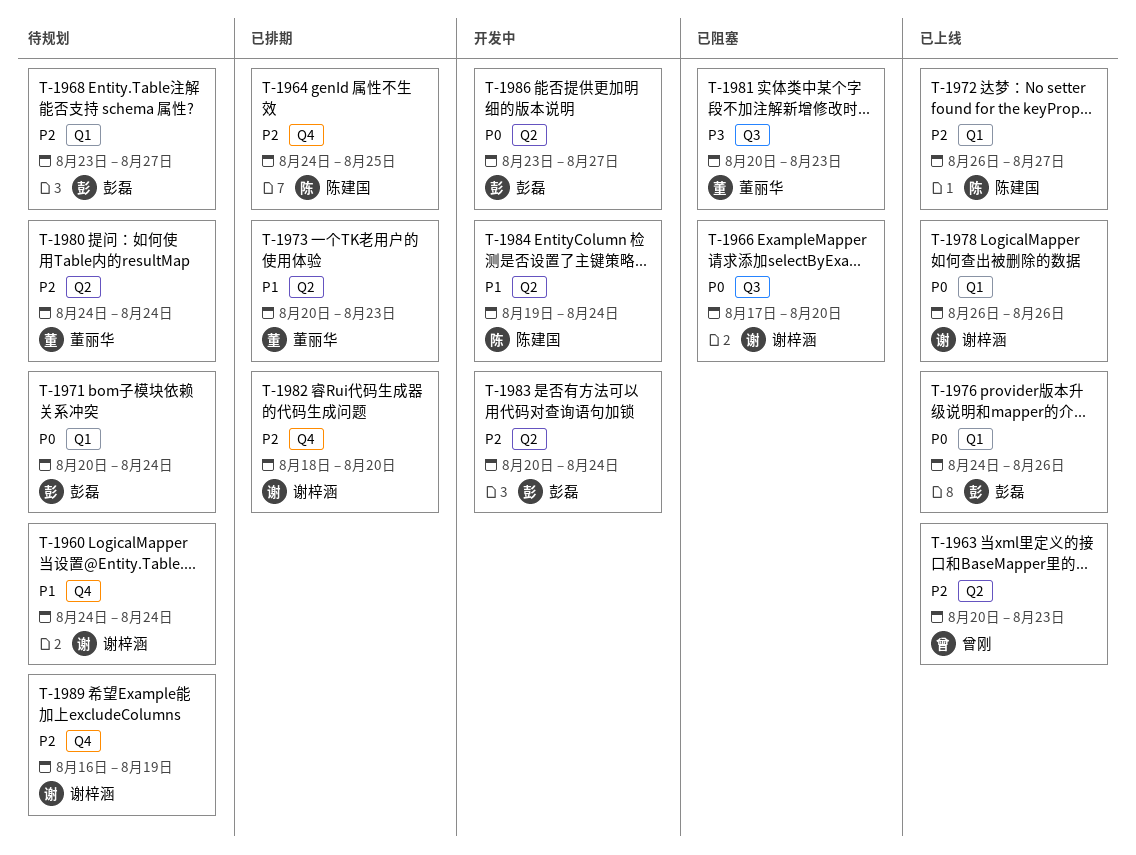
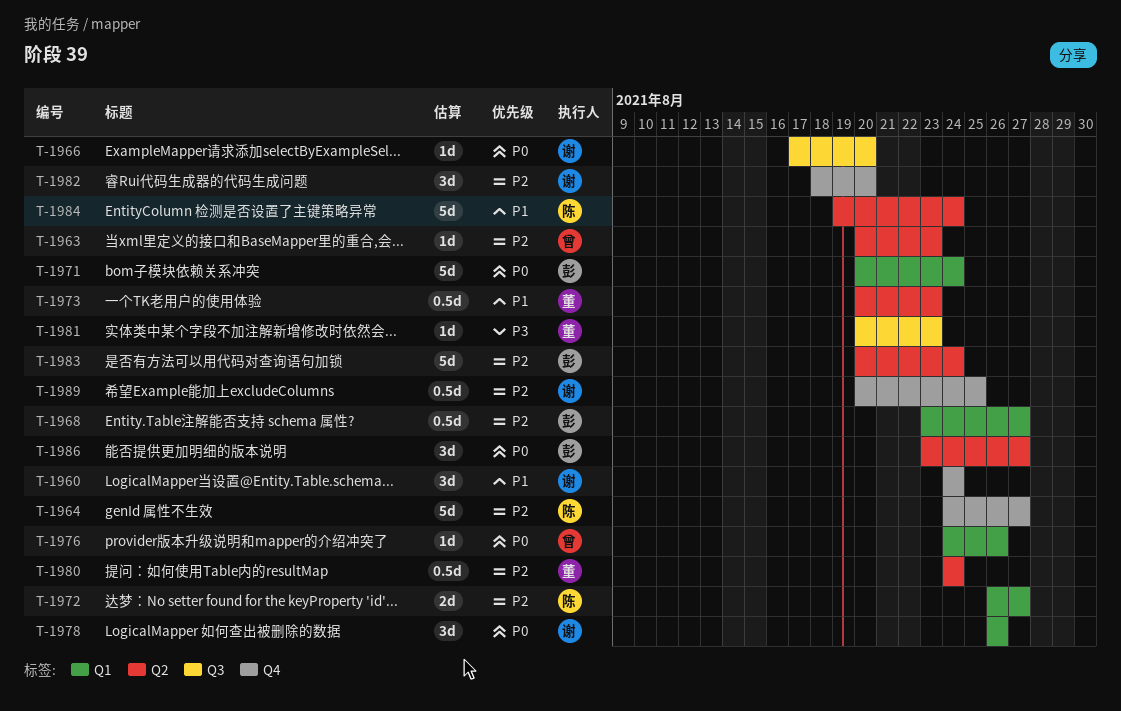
T-1964, due: Aug 25 -> Aug 27
T-1976, owner: 彭磊 -> 曾刚
T-1989, start: Aug 16 -> Aug 20
T-1989, due: Aug 19 -> Aug 25

